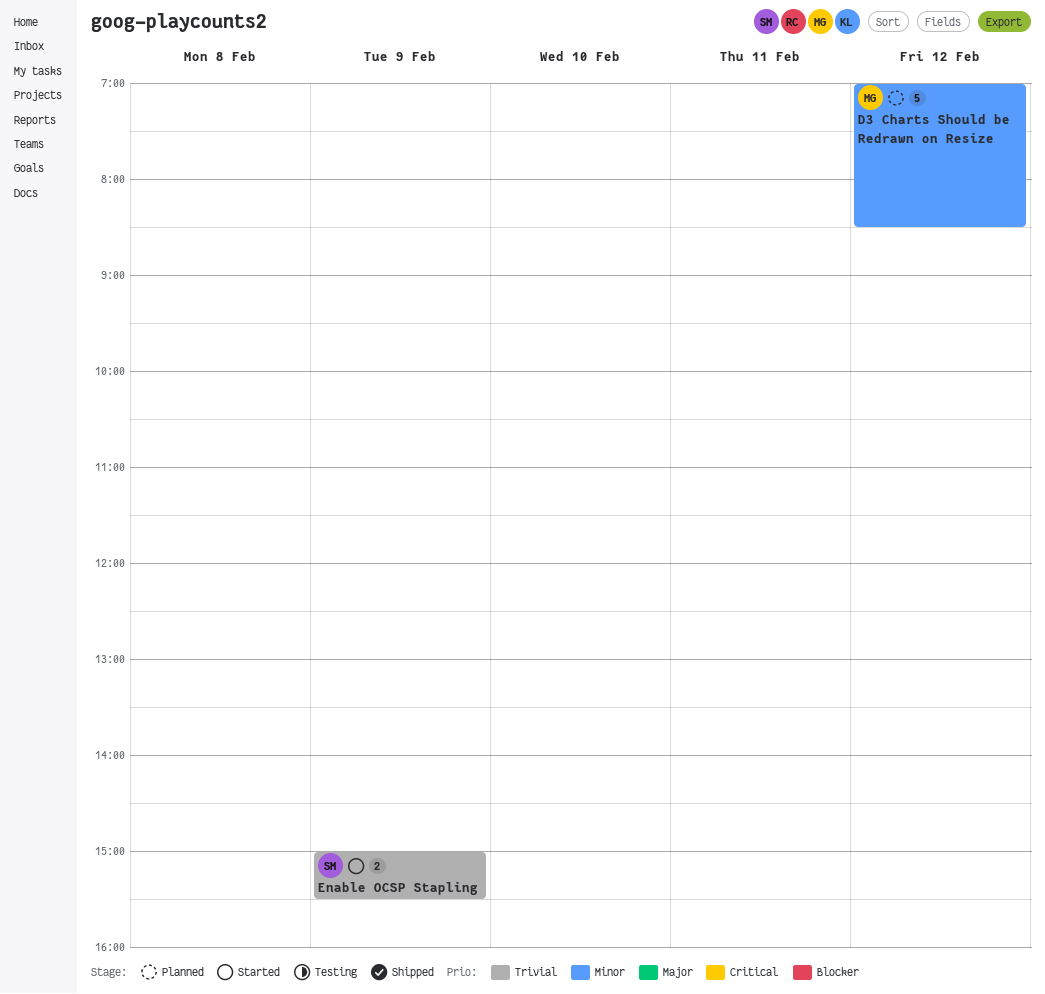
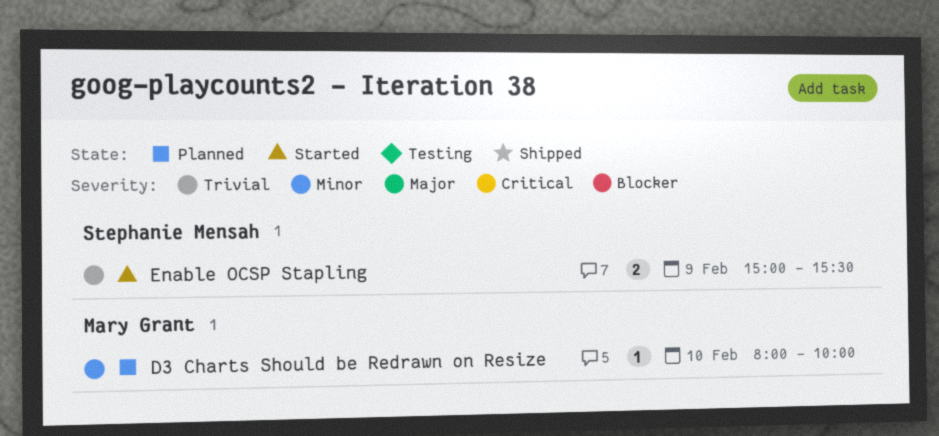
D3 Charts Should be Redrawn on Resize, estimate: 5 -> 1
D3 Charts Should be Redrawn on Resize, day: Feb 12 -> Feb 10
D3 Charts Should be Redrawn on Resize, begins: 07:00 -> 08:00
D3 Charts Should be Redrawn on Resize, ends: 08:30 -> 10:00

